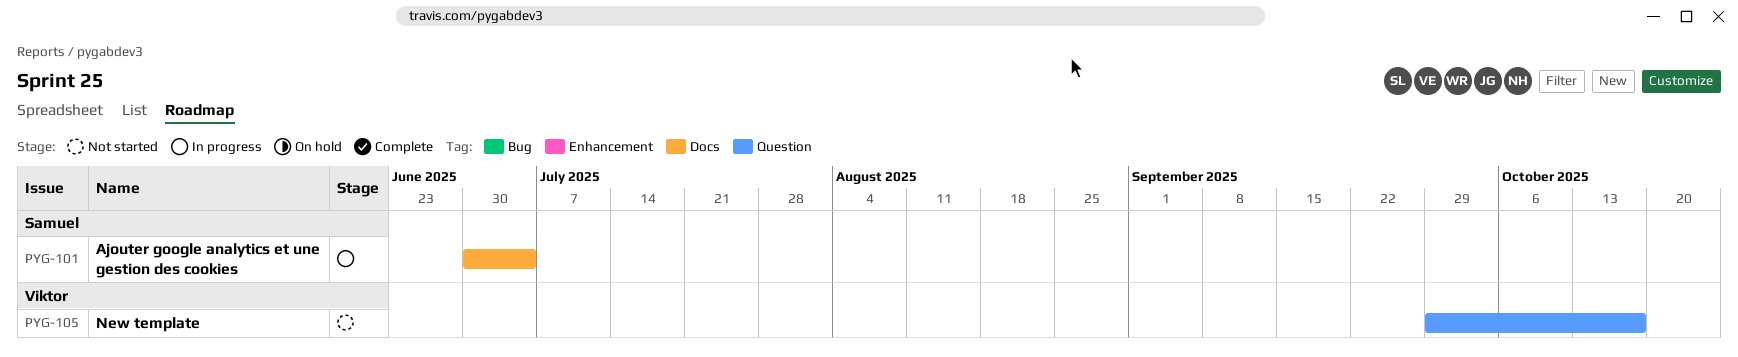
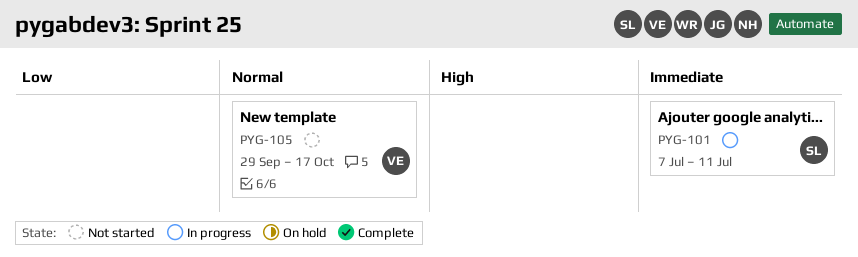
PYG-101, start: Jun 30 -> Jul 7
PYG-101, due: Jul 4 -> Jul 11

